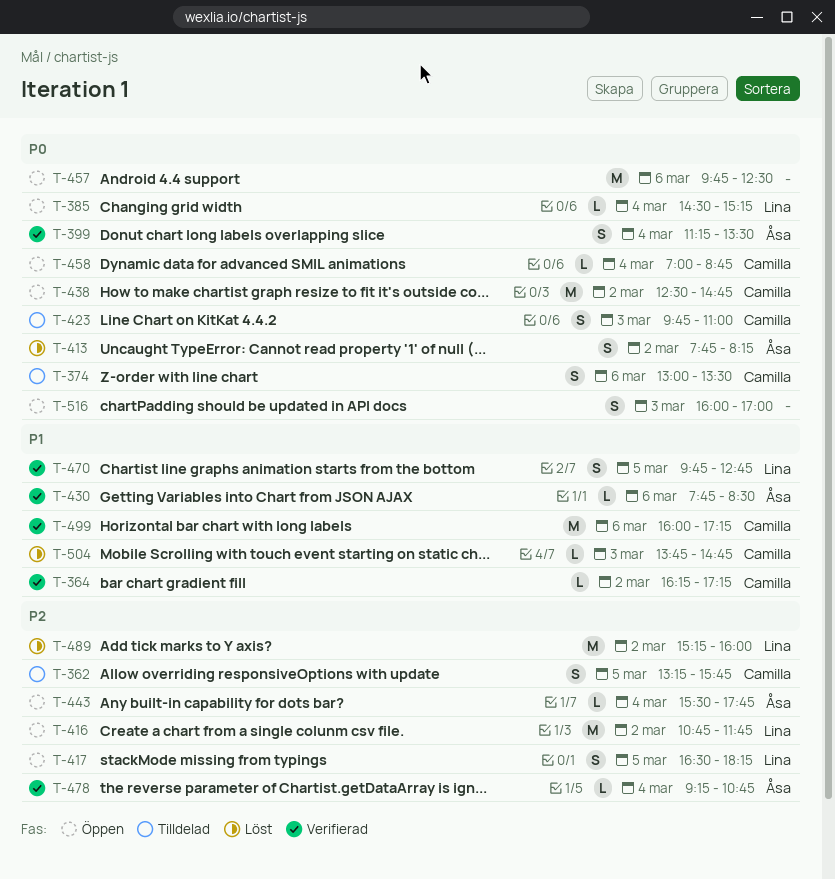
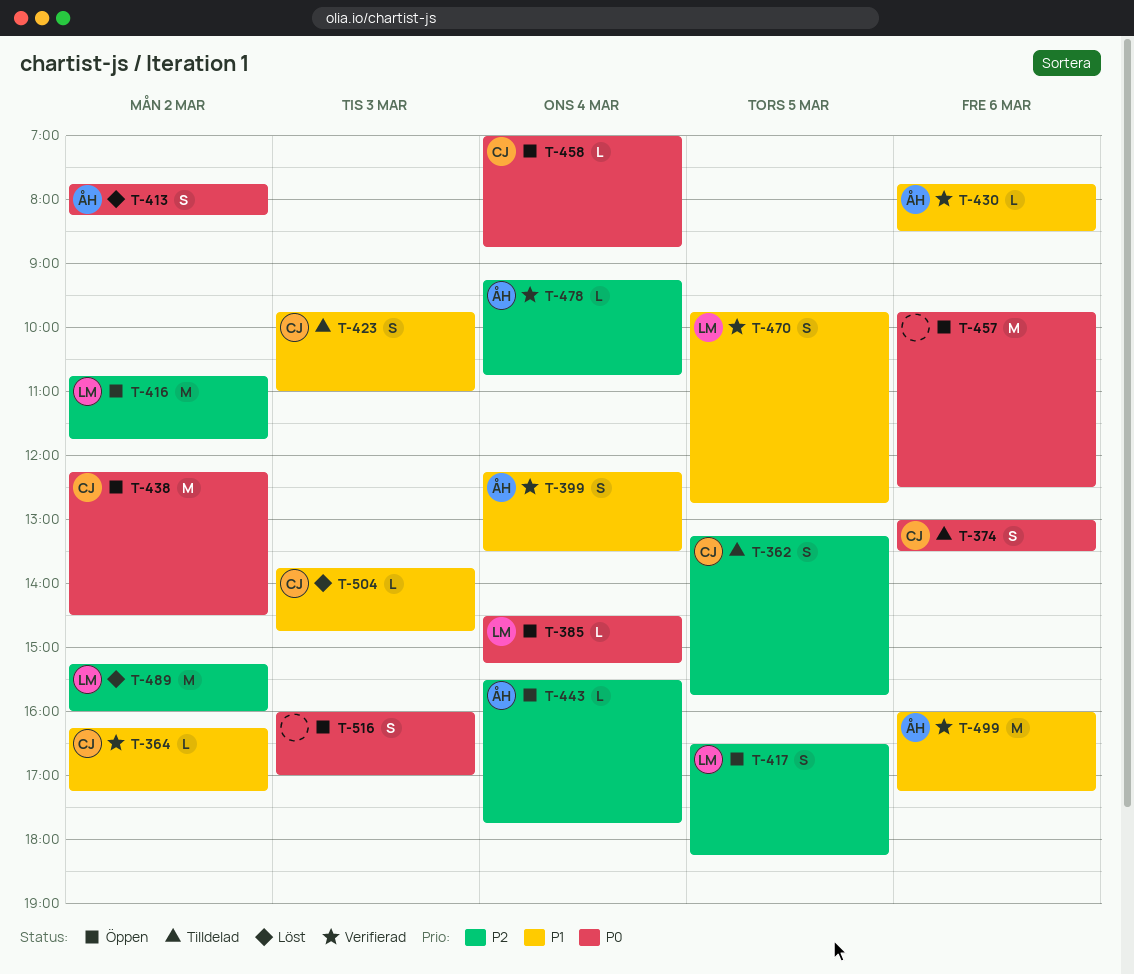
T-399, priority: P0 -> P1
T-399, begins: 11:15 -> 12:15
T-423, priority: P0 -> P1
T-438, begins: 12:30 -> 12:15
T-438, ends: 14:45 -> 14:30
T-499, owner: Camilla -> Åsa

